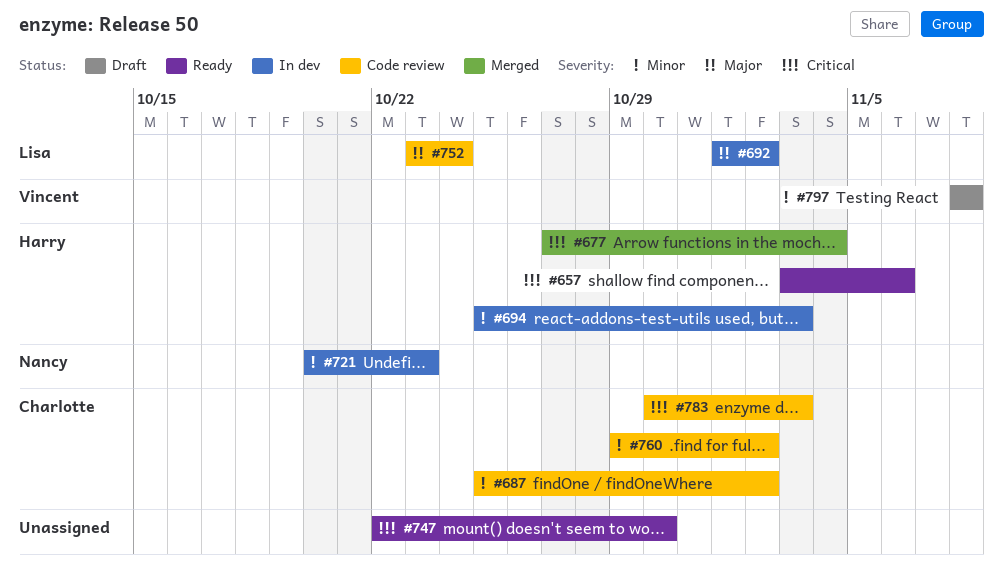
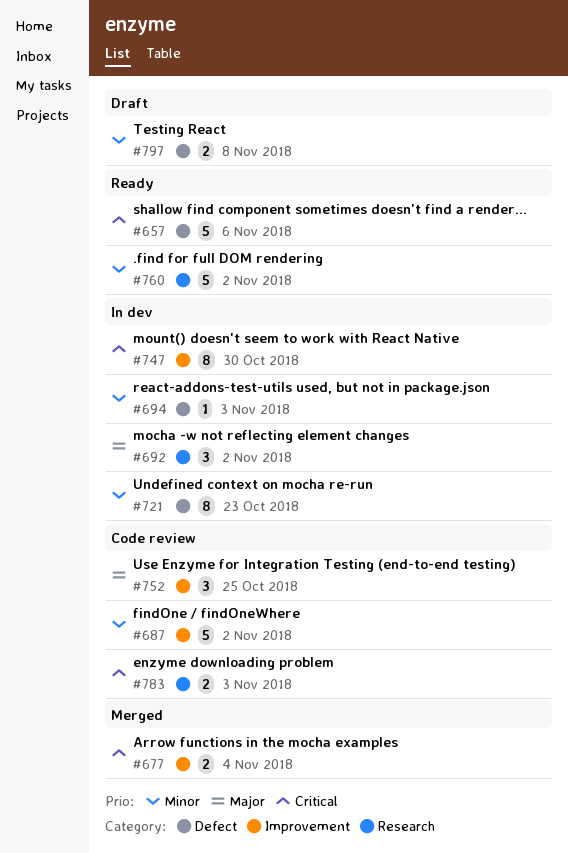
#747, status: Ready -> In dev
#752, due: Oct 24 -> Oct 25
#760, status: Code review -> Ready

